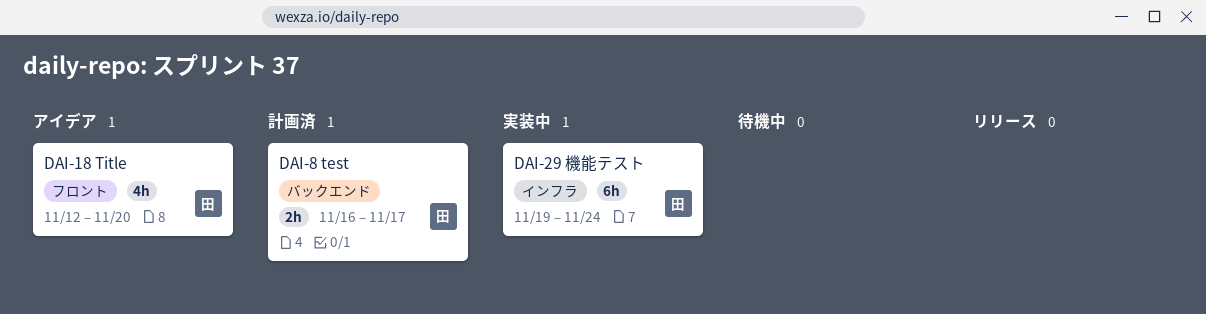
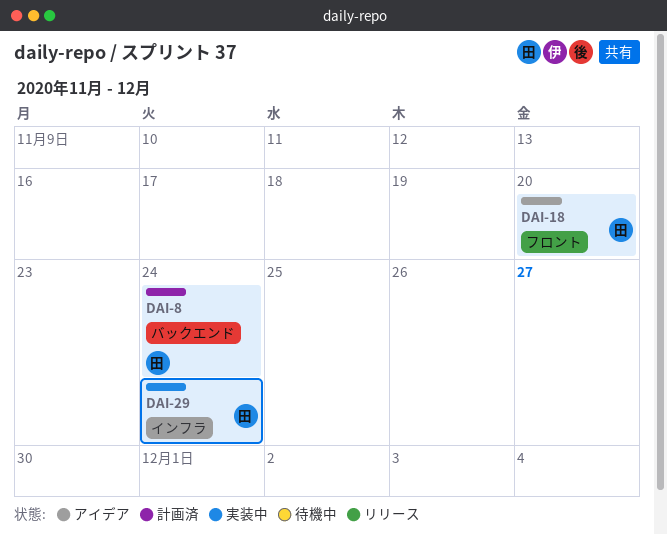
DAI-8, due: Nov 17 -> Nov 24

